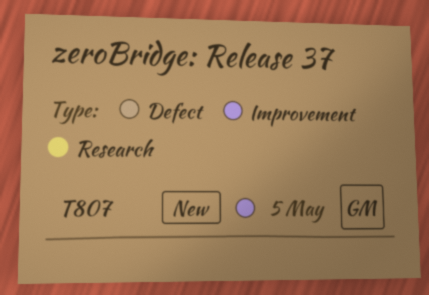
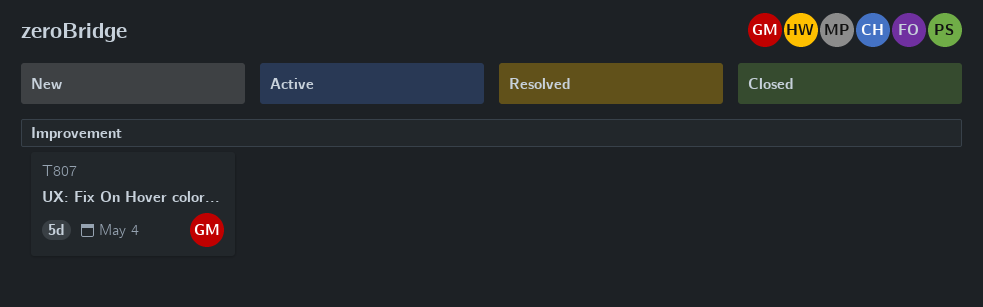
T807, due: May 5 -> May 4

